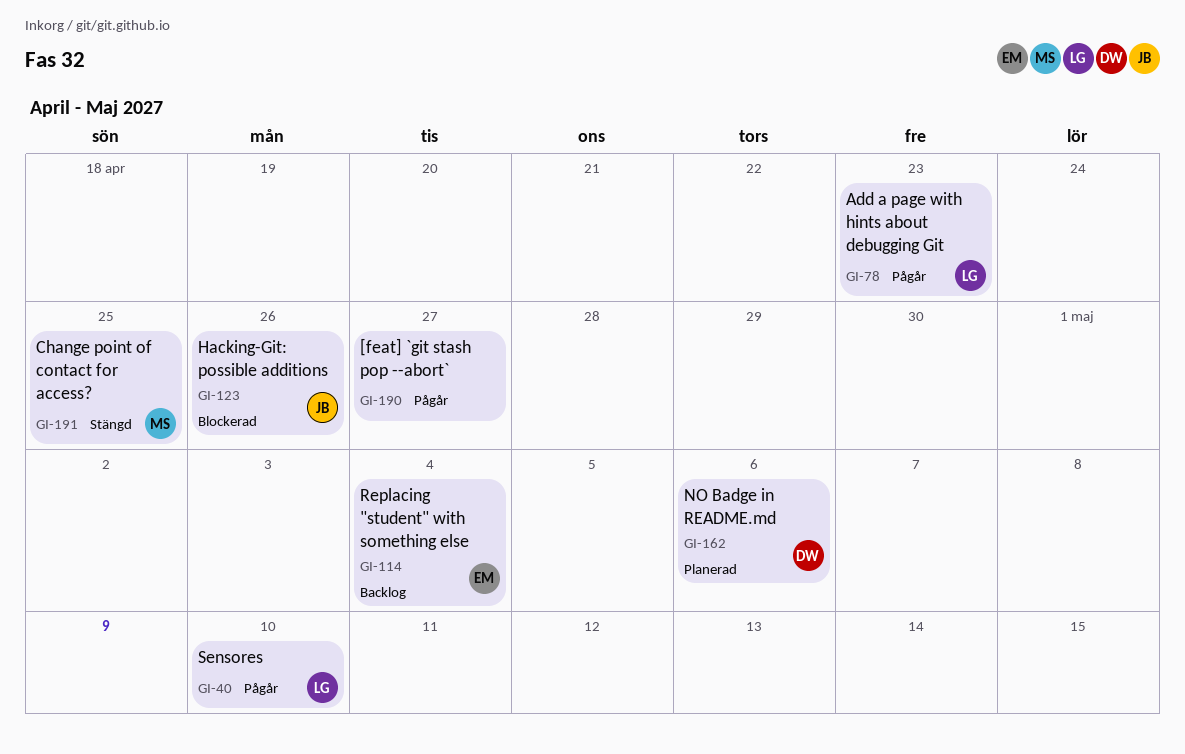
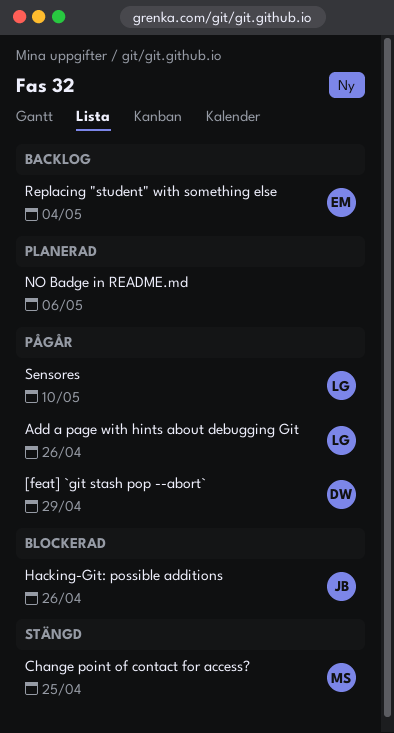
[feat] `git stash pop --abort`, owner: none -> DW
[feat] `git stash pop --abort`, due: Apr 27 -> Apr 29
Add a page with hints about debugging Git, due: Apr 23 -> Apr 26
NO Badge in README.md, owner: DW -> none

